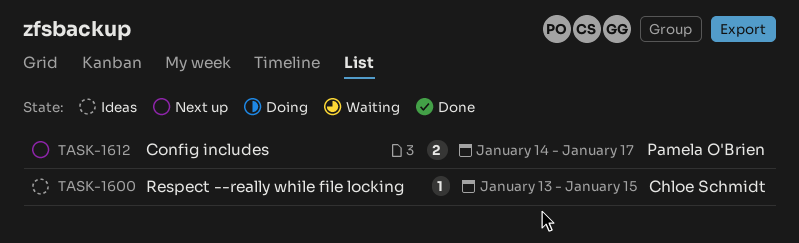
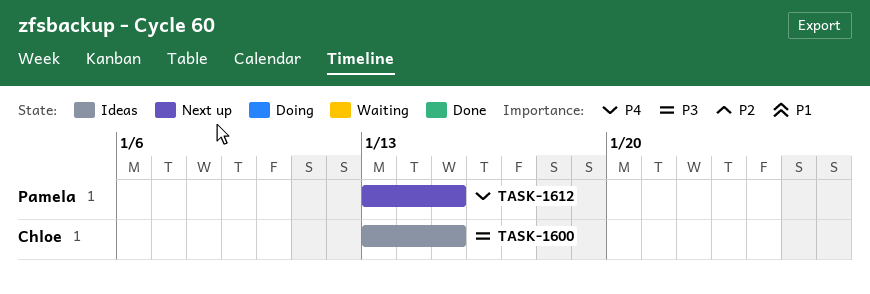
TASK-1612, start: Jan 14 -> Jan 13
TASK-1612, due: Jan 17 -> Jan 15

